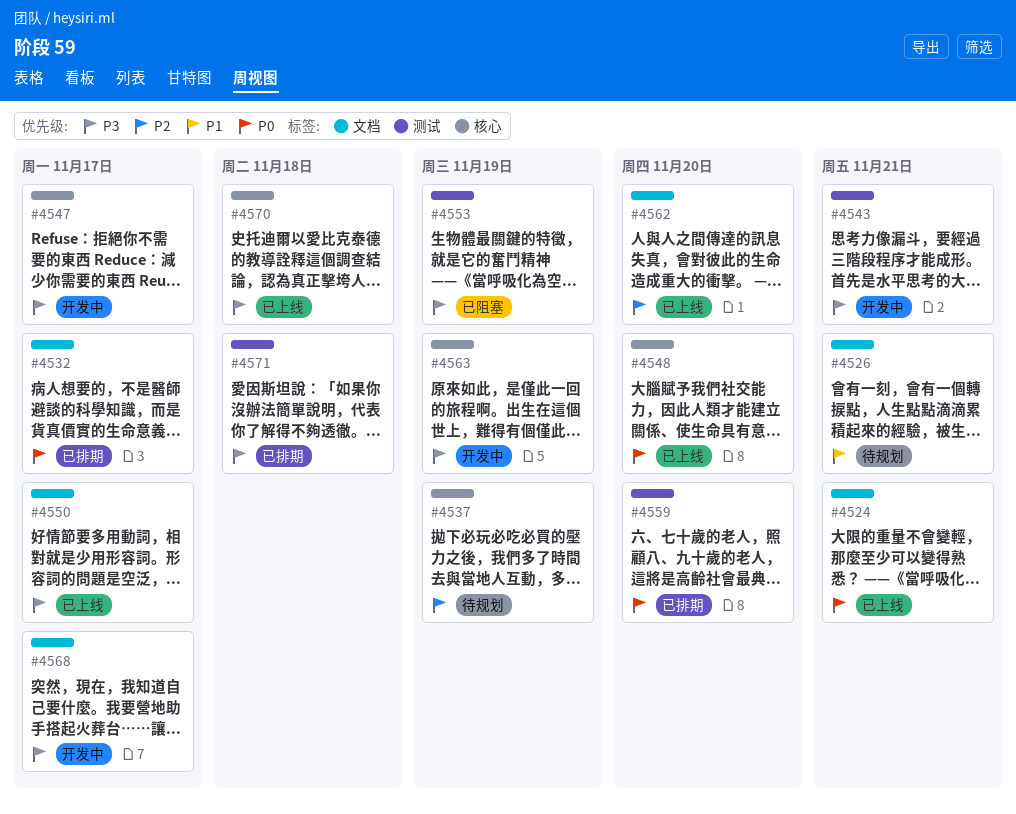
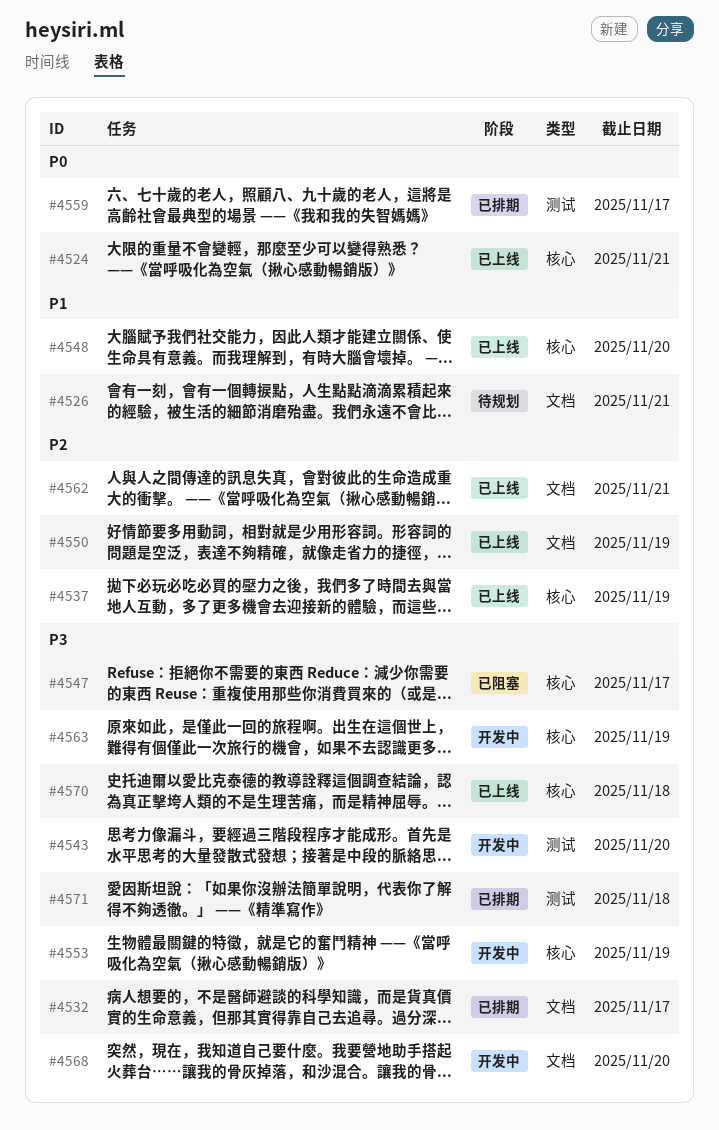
#4524, label: 文档 -> 核心
#4532, priority: P0 -> P3
#4537, status: 待规划 -> 已上线
#4543, due: Nov 21 -> Nov 20
#4547, status: 开发中 -> 已阻塞
#4548, priority: P0 -> P1
#4550, priority: P3 -> P2
#4550, due: Nov 17 -> Nov 19
#4553, status: 已阻塞 -> 开发中
#4553, label: 测试 -> 核心
#4559, due: Nov 20 -> Nov 17
#4562, due: Nov 20 -> Nov 21
#4568, due: Nov 17 -> Nov 20

